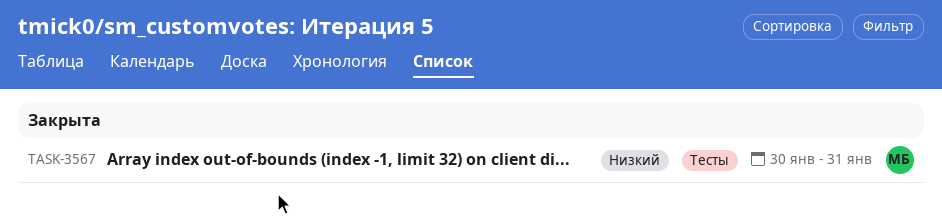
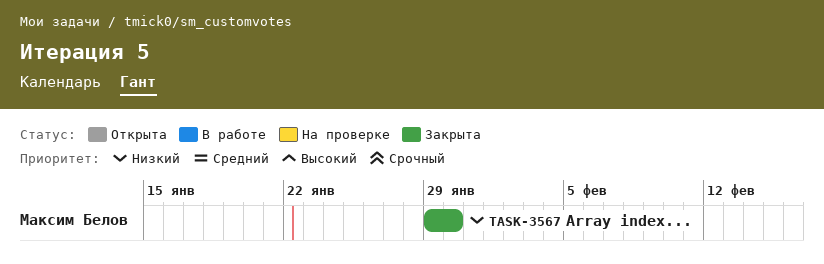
TASK-3567, start: Jan 30 -> Jan 29
TASK-3567, due: Jan 31 -> Jan 30

